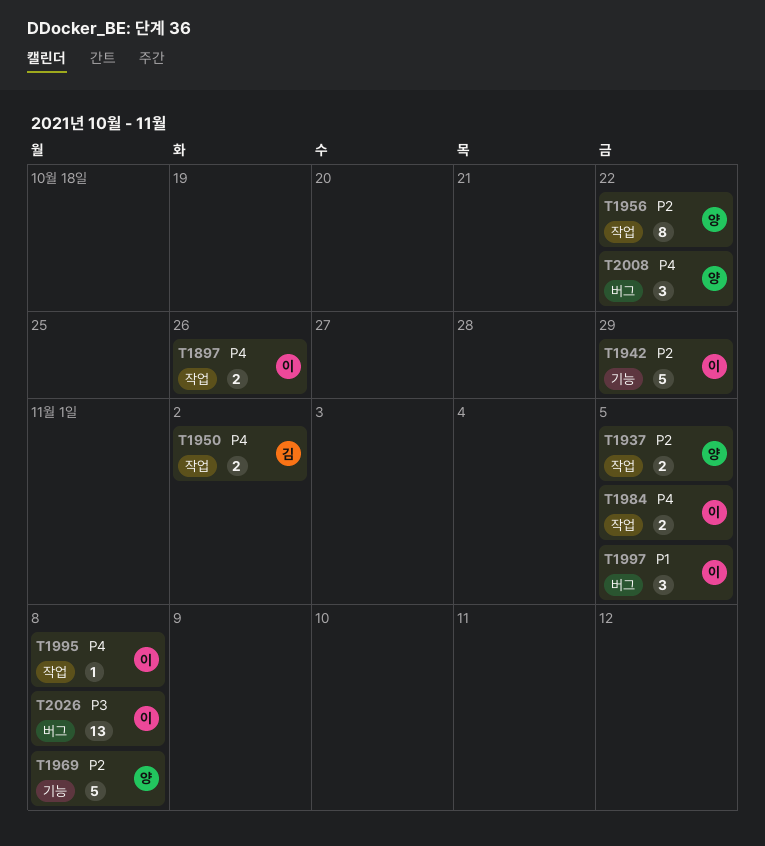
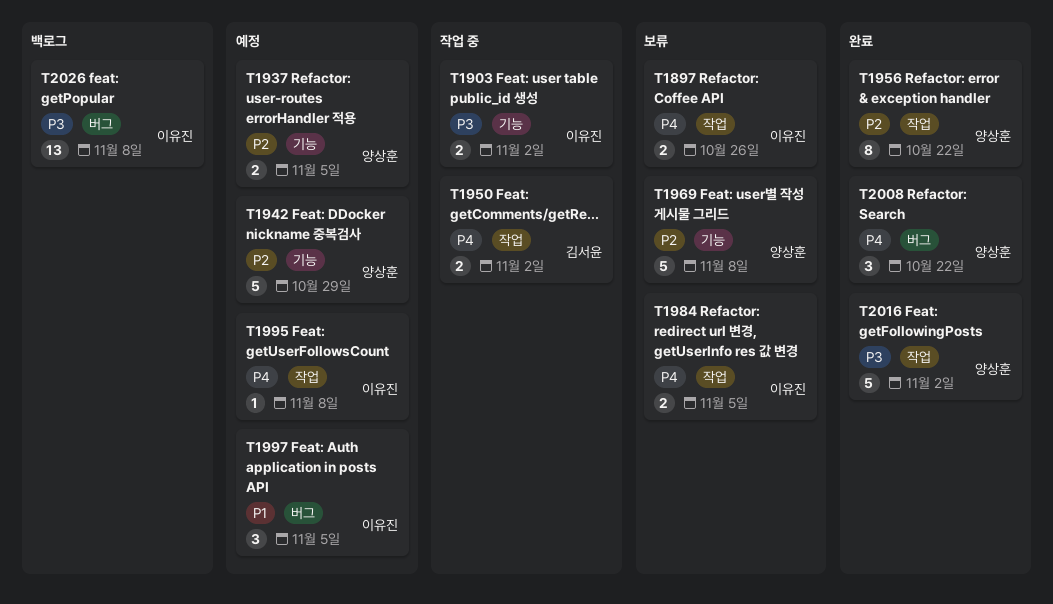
T1903: none -> present
T1937, label: 작업 -> 기능
T1942, owner: 이유진 -> 양상훈
T2016: none -> present

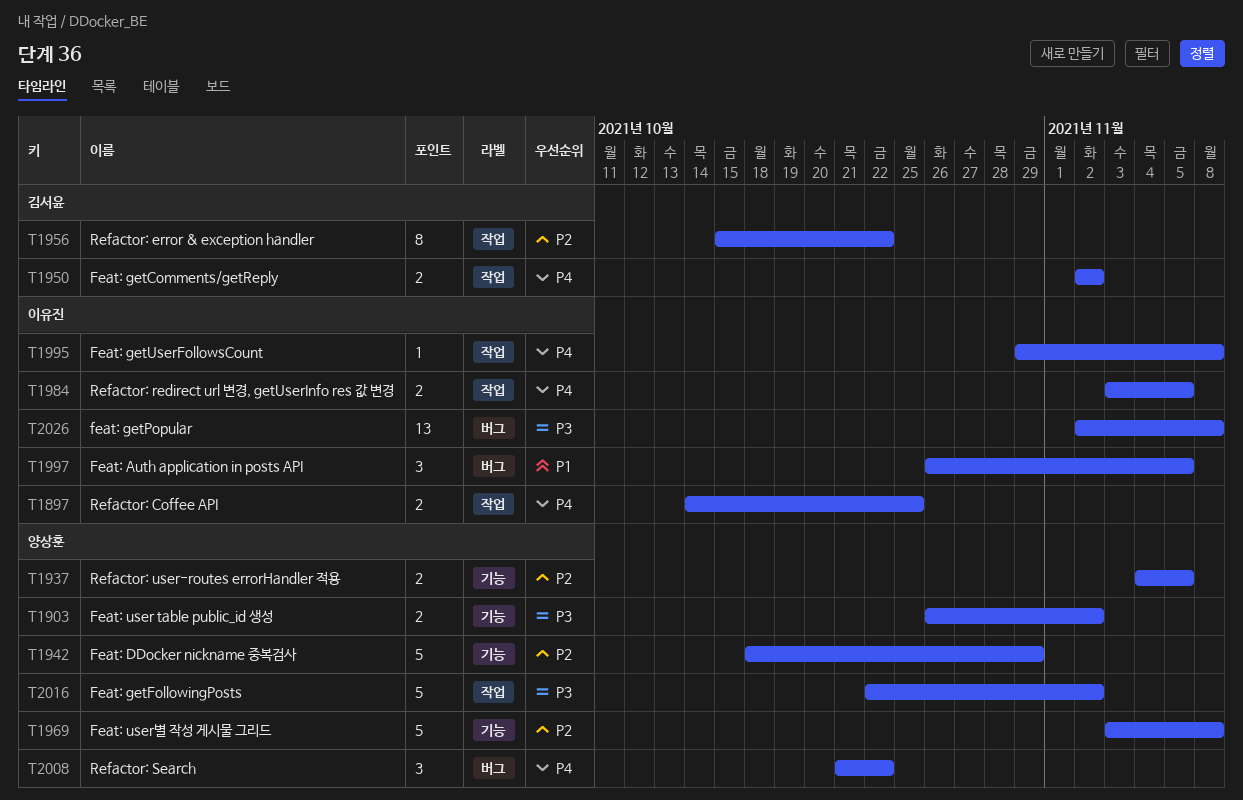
T1897, due: Oct 26 -> Oct 25
T1903, owner: 이유진 -> 양상훈
T1956, owner: 양상훈 -> 김서윤

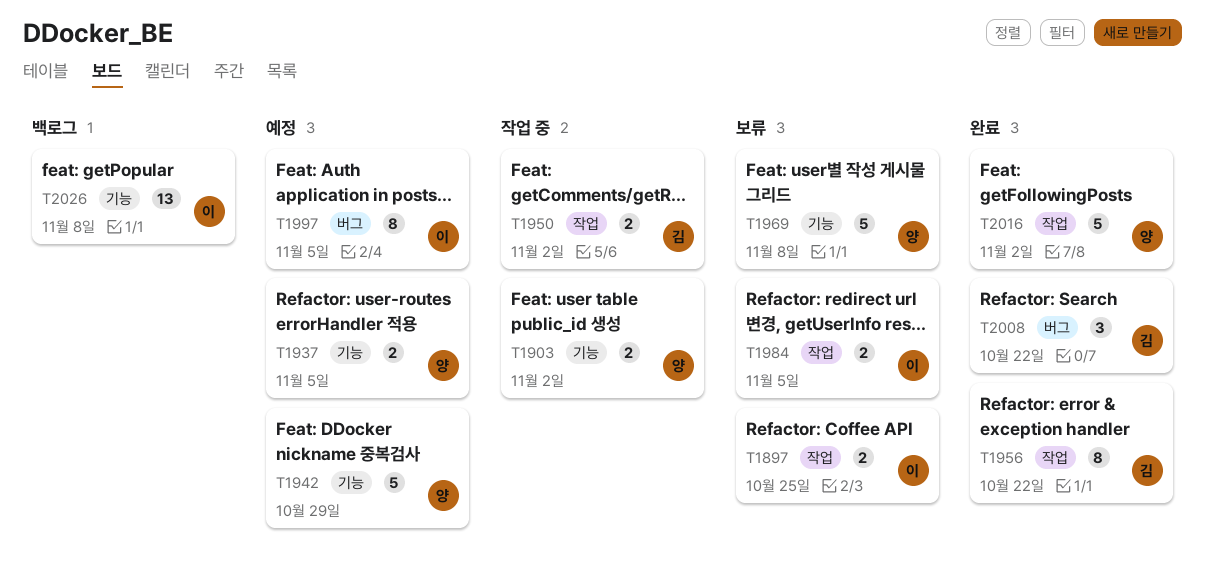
T1995: present -> none
T1997, estimate: 3 -> 8
T2008, owner: 양상훈 -> 김서윤
T2026, label: 버그 -> 기능

